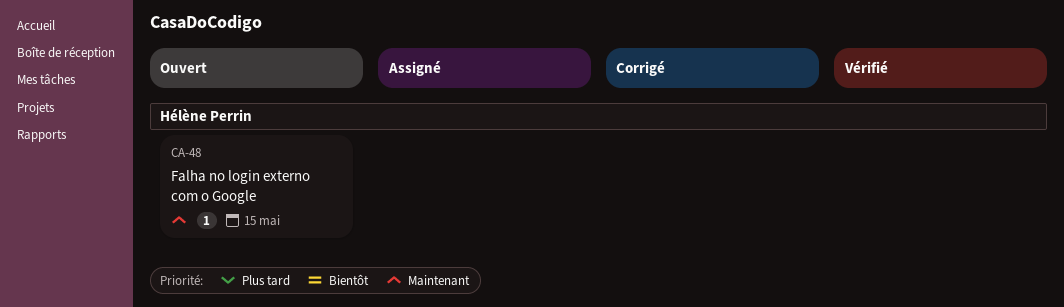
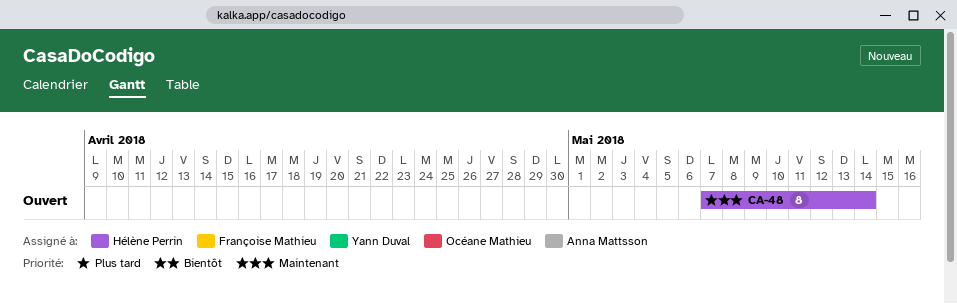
CA-48, estimate: 1 -> 8
CA-48, due: May 15 -> May 14

